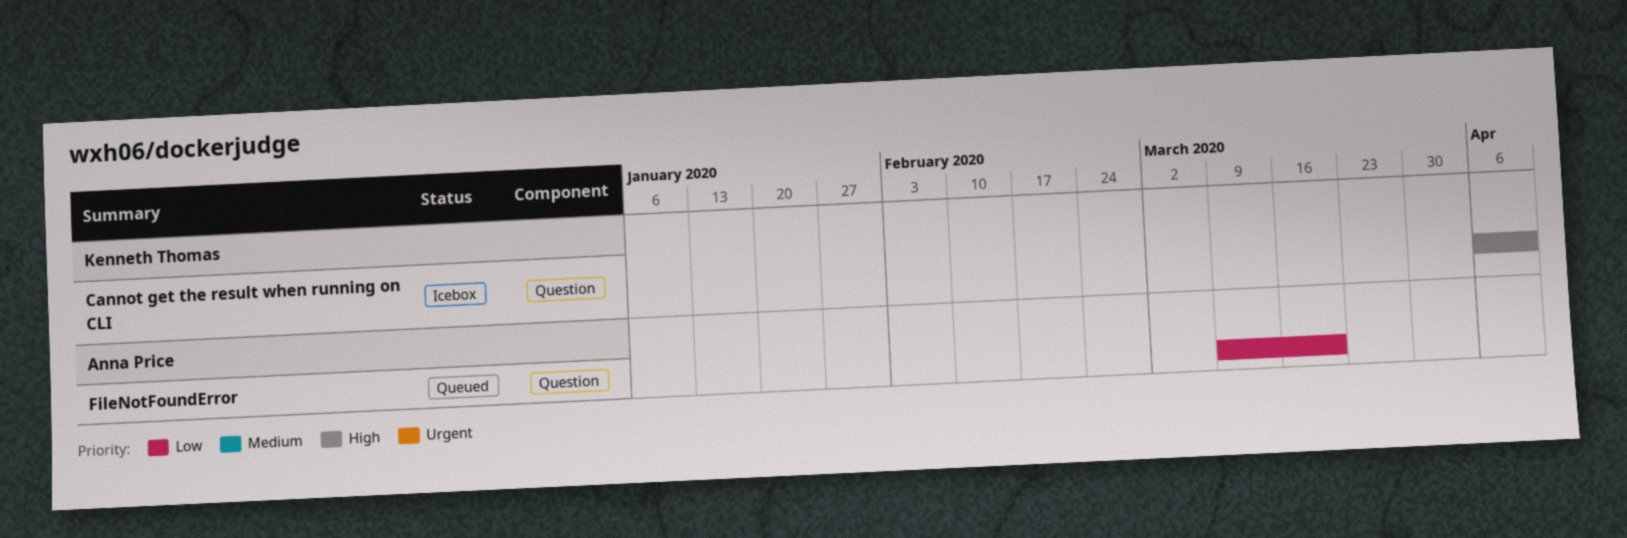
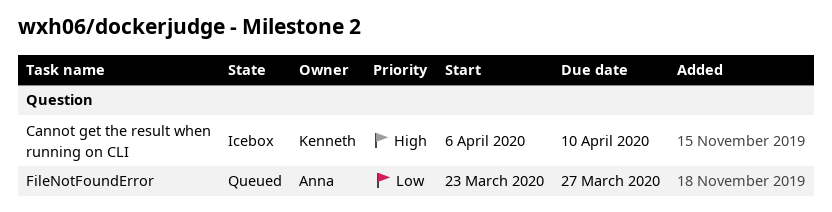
FileNotFoundError, start: Mar 9 -> Mar 23
FileNotFoundError, due: Mar 20 -> Mar 27

